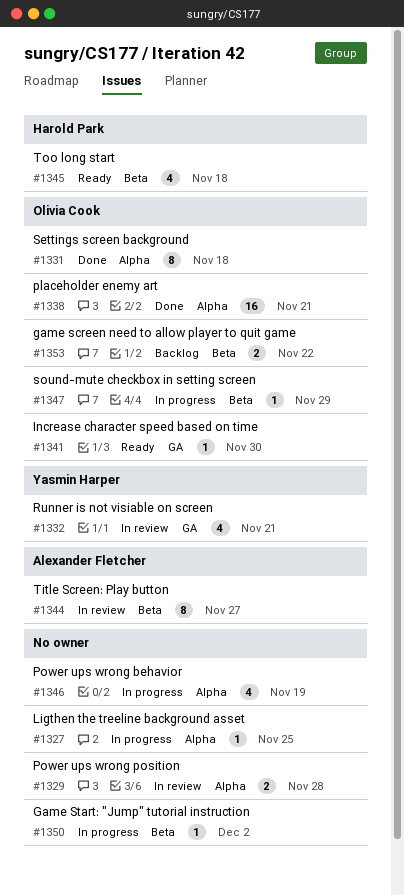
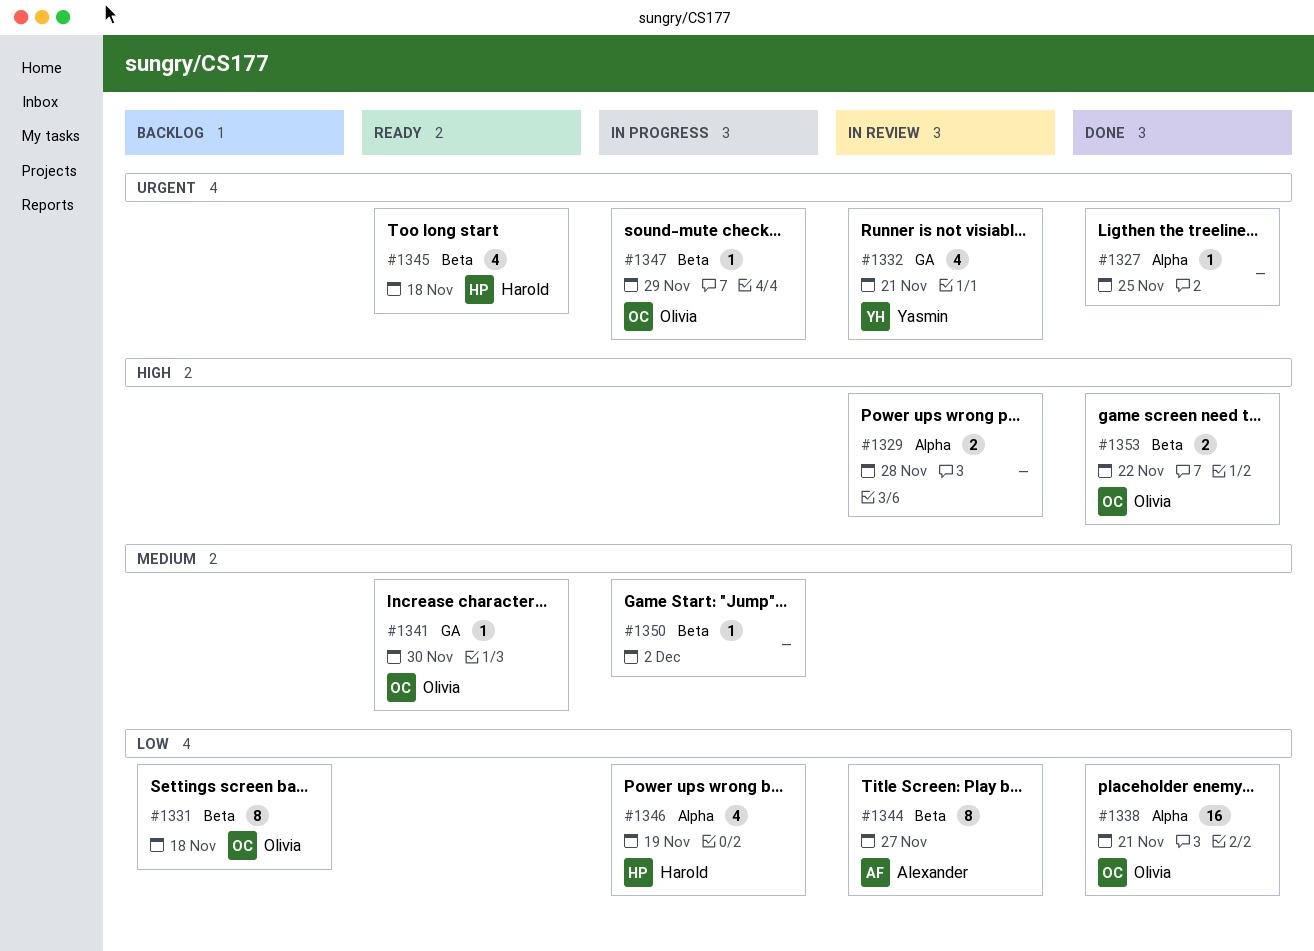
#1327, status: In progress -> Done
#1331, status: Done -> Backlog
#1331, label: Alpha -> Beta
#1346, owner: none -> Harold Park
#1353, status: Backlog -> Done

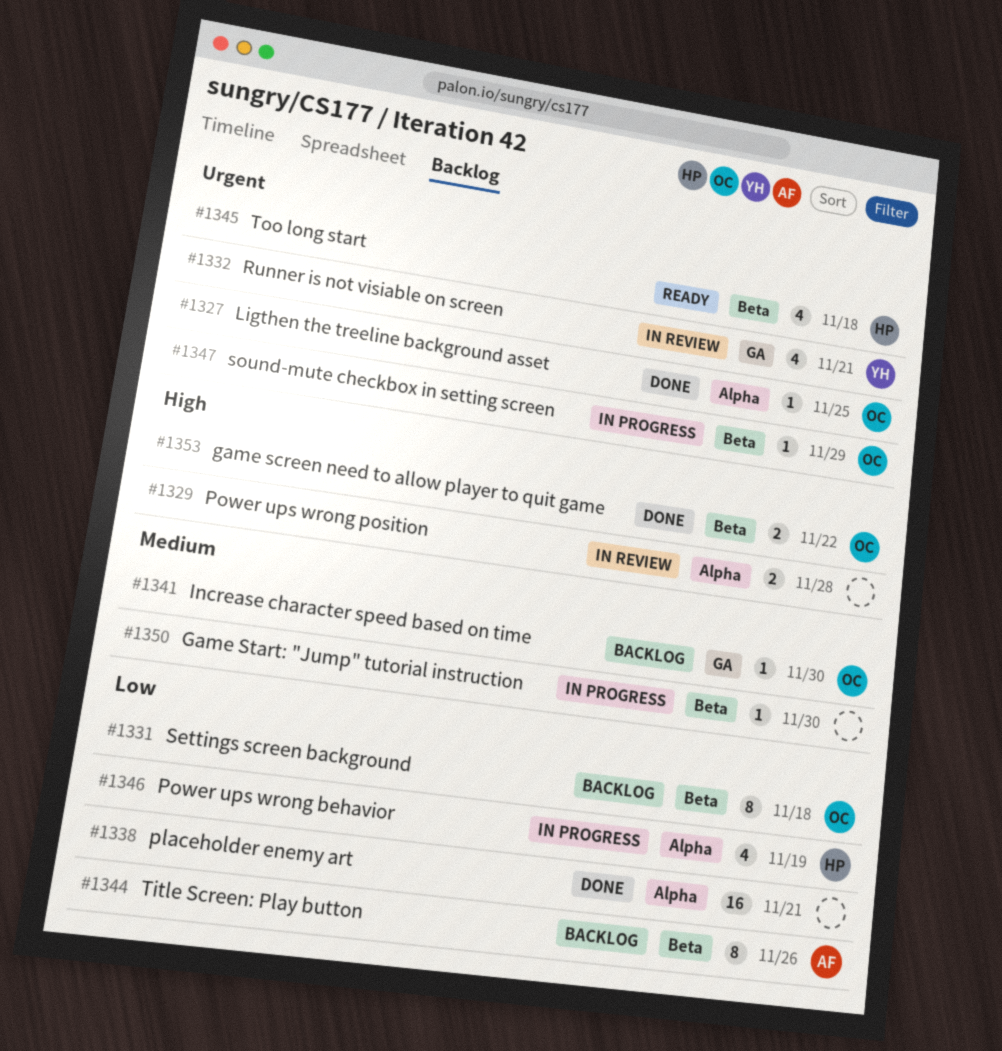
#1327, owner: none -> Olivia
#1338, owner: Olivia -> none
#1341, status: Ready -> Backlog
#1344, status: In review -> Backlog
#1344, due: Nov 27 -> Nov 26
#1350, due: Dec 2 -> Nov 30

